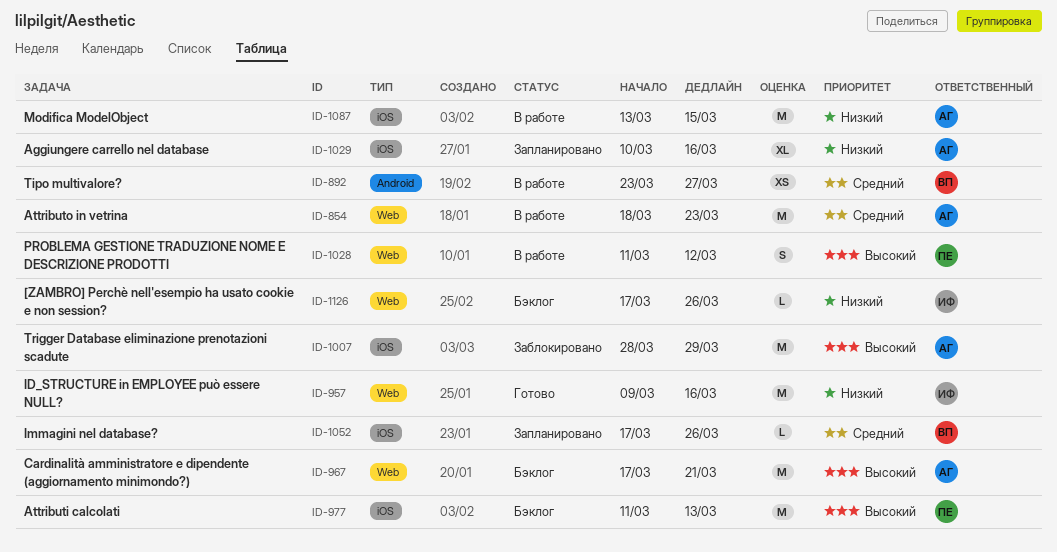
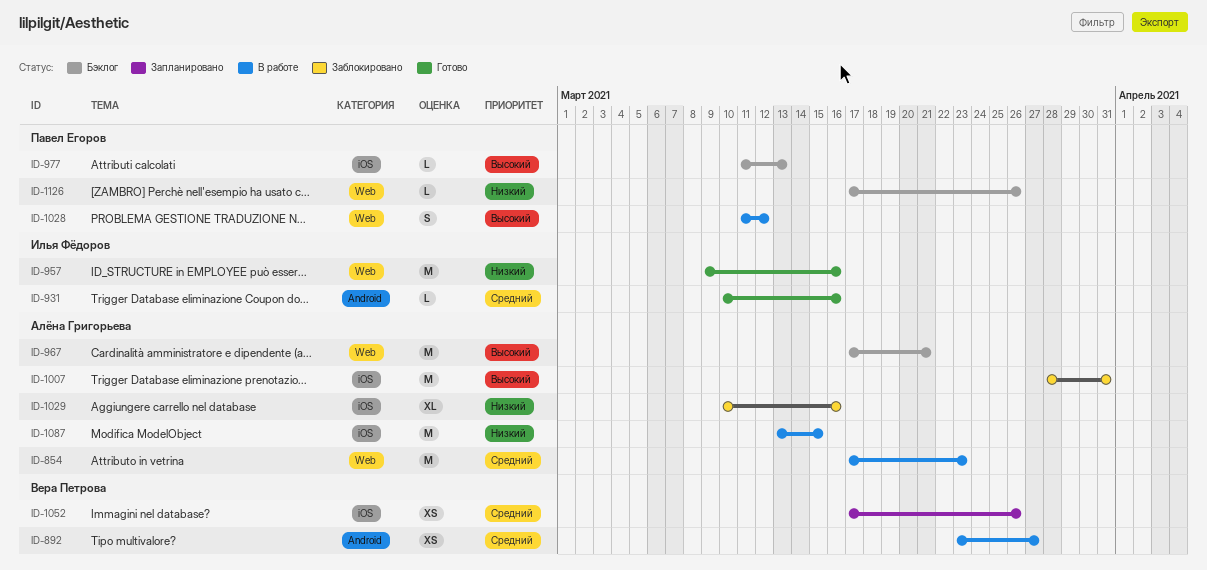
ID-854, start: Mar 18 -> Mar 17
ID-931: none -> present
ID-977, estimate: M -> L
ID-1007, due: Mar 29 -> Mar 31
ID-1029, status: Запланировано -> Заблокировано
ID-1052, estimate: L -> XS
ID-1126, owner: Илья Фёдоров -> Павел Егоров

